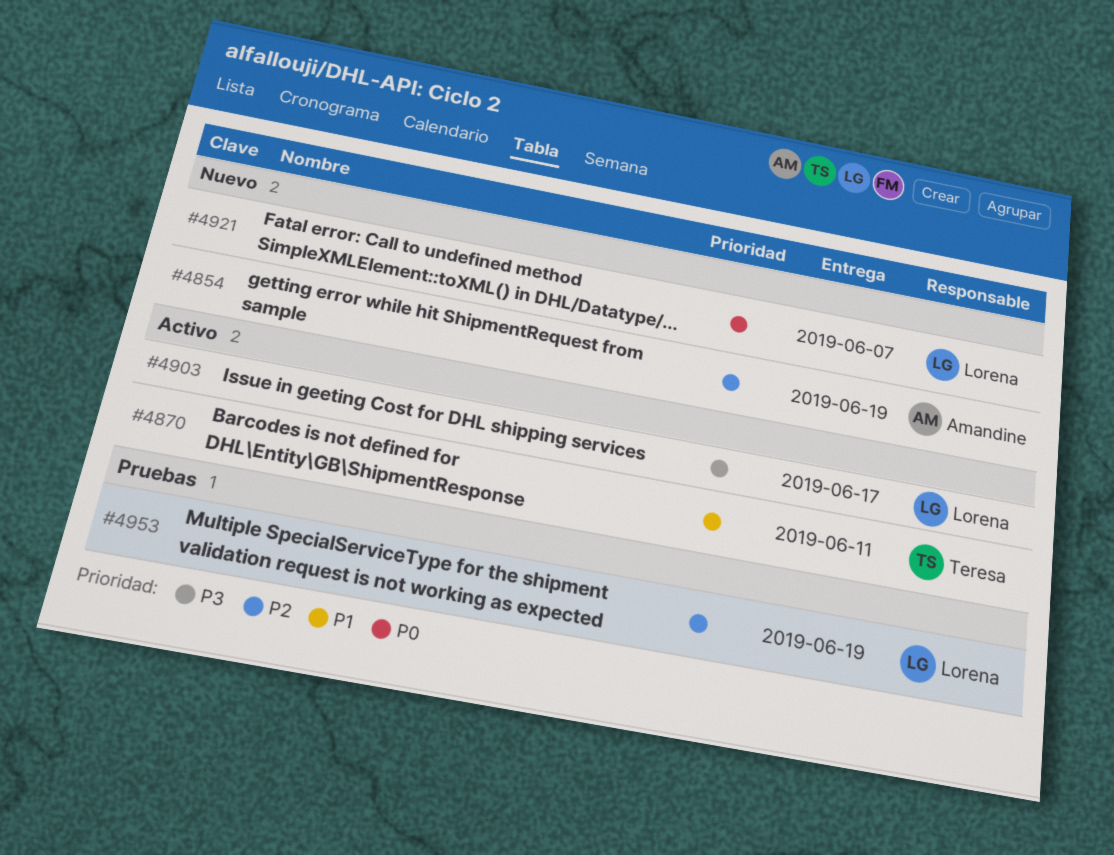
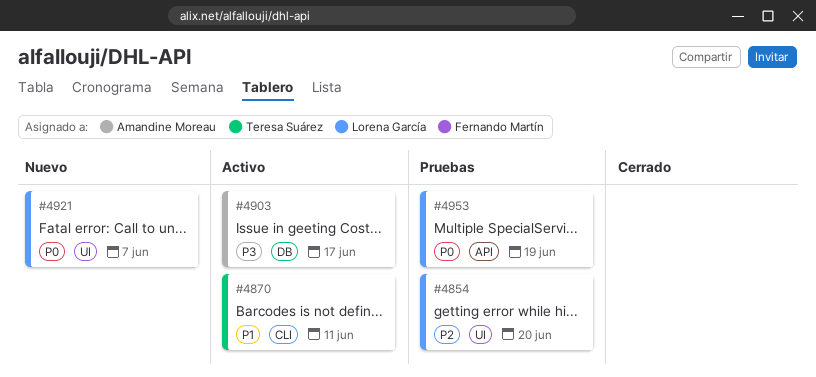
#4854, status: Nuevo -> Pruebas
#4854, owner: Amandine Moreau -> Lorena García
#4854, due: Jun 19 -> Jun 20
#4903, owner: Lorena García -> Amandine Moreau
#4953, priority: P2 -> P0

